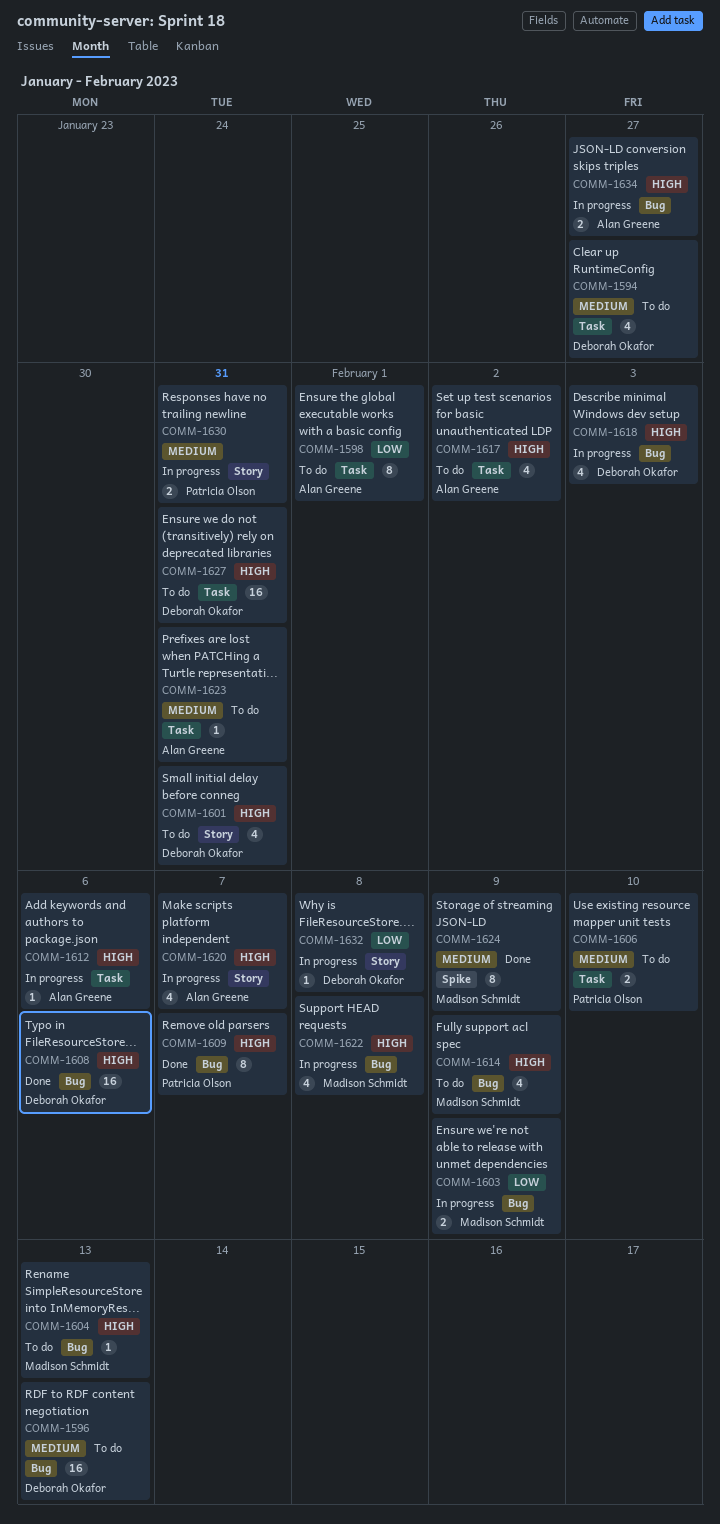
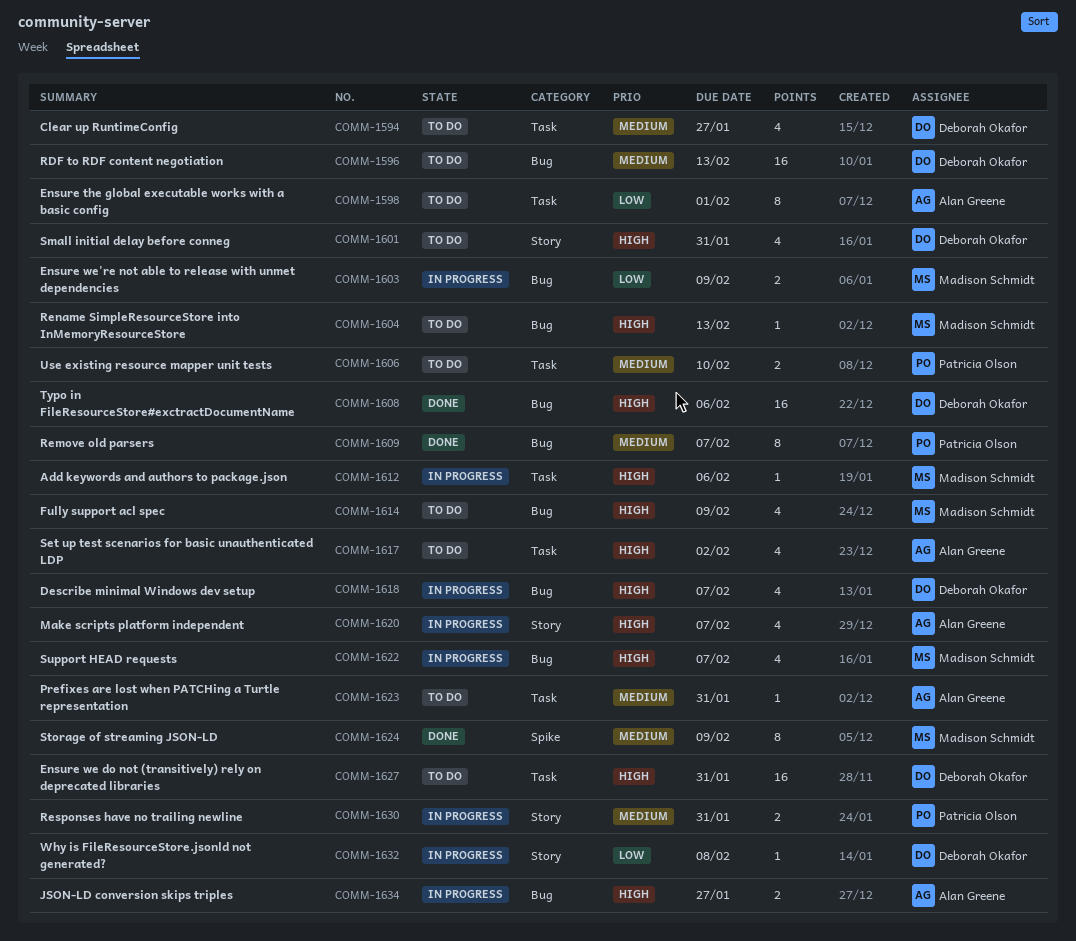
COMM-1609, priority: High -> Medium
COMM-1612, owner: Alan Greene -> Madison Schmidt
COMM-1618, due: Feb 3 -> Feb 7
COMM-1622, due: Feb 8 -> Feb 7

